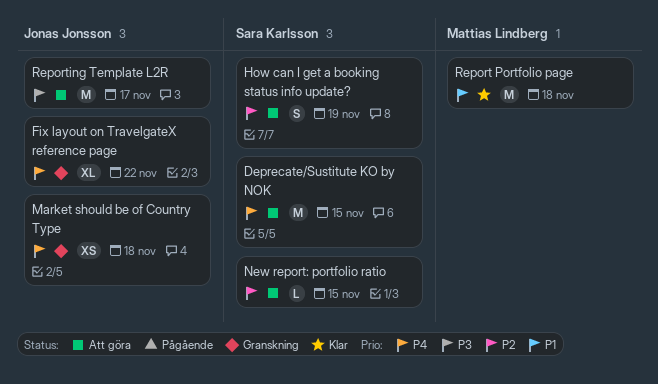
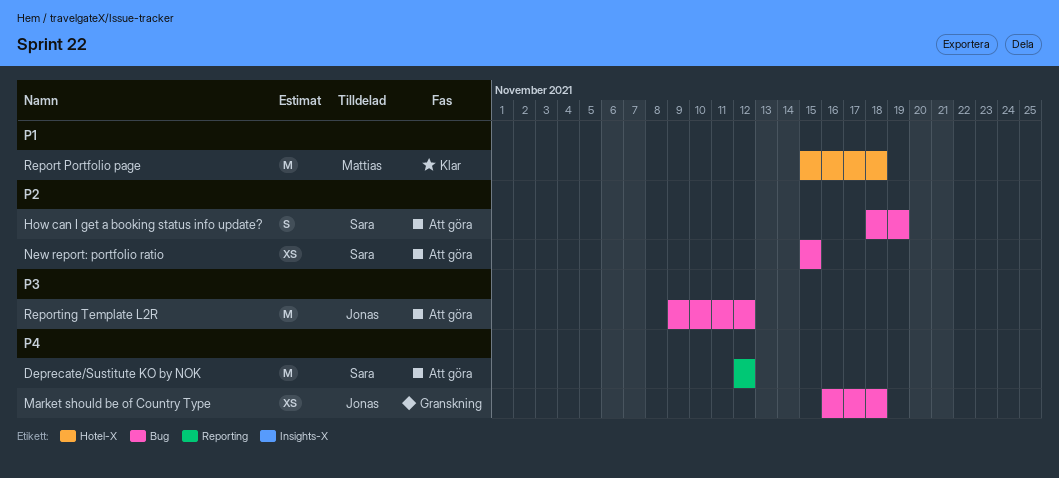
Deprecate/Sustitute KO by NOK, due: Nov 15 -> Nov 12
Fix layout on TravelgateX reference page: present -> none
New report: portfolio ratio, estimate: L -> XS
Reporting Template L2R, due: Nov 17 -> Nov 12

